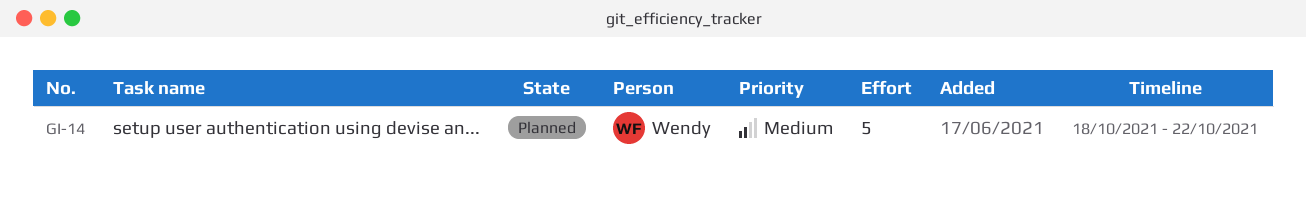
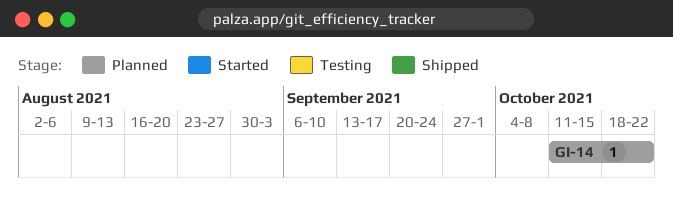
GI-14, estimate: 5 -> 1
GI-14, start: Oct 18 -> Oct 11

